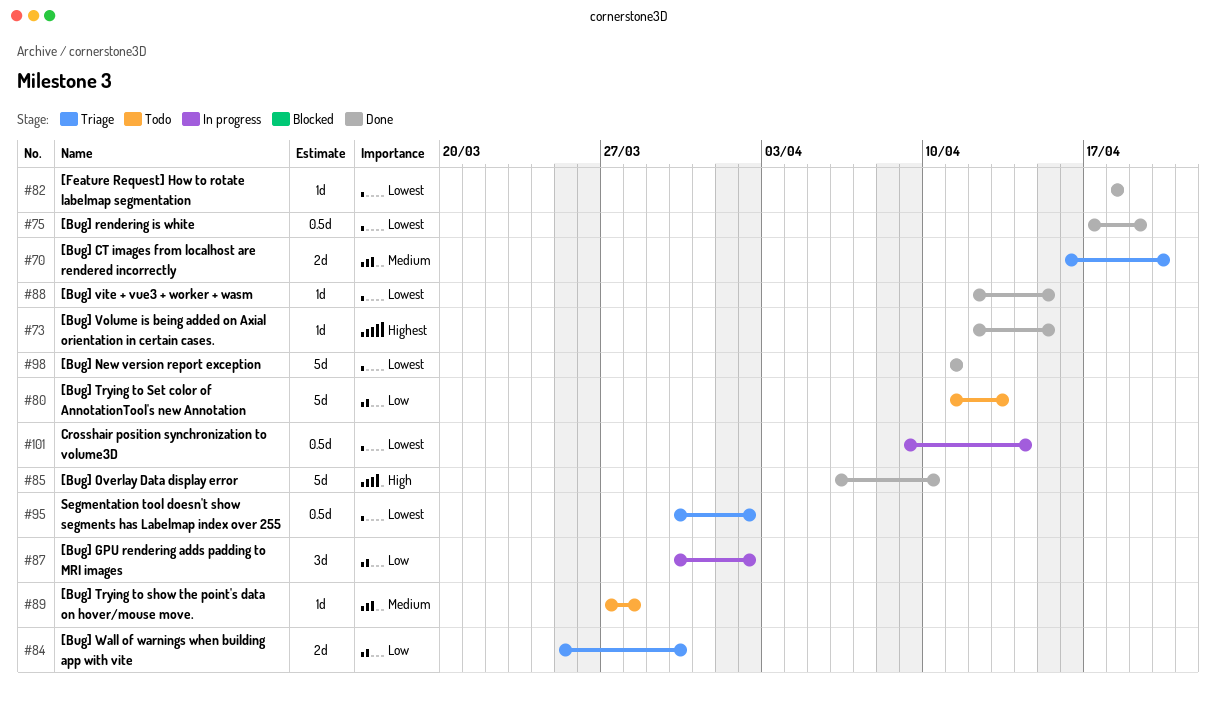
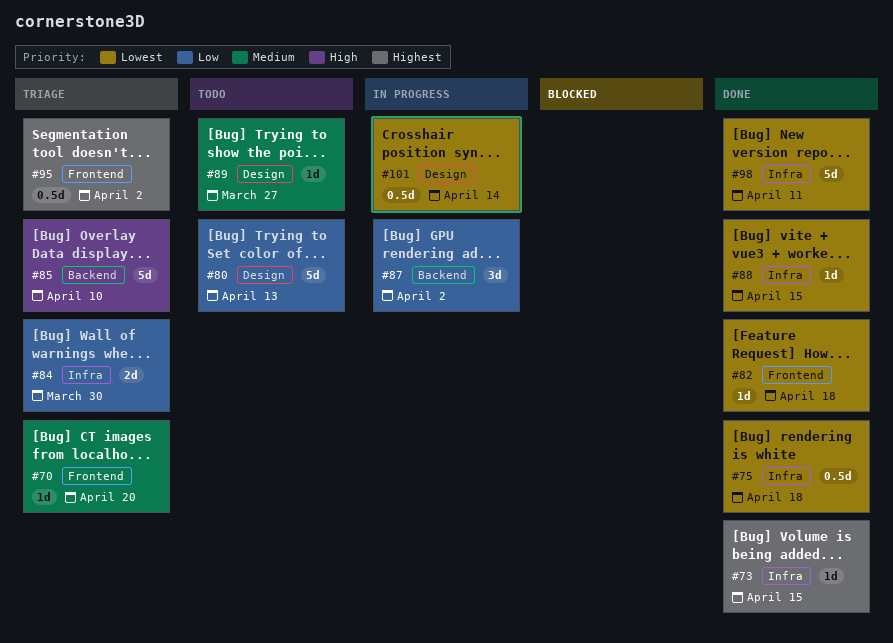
#70, estimate: 2d -> 1d
#75, due: Apr 19 -> Apr 18
#85, status: Done -> Triage
#89, due: Mar 28 -> Mar 27
#95, priority: Lowest -> Highest

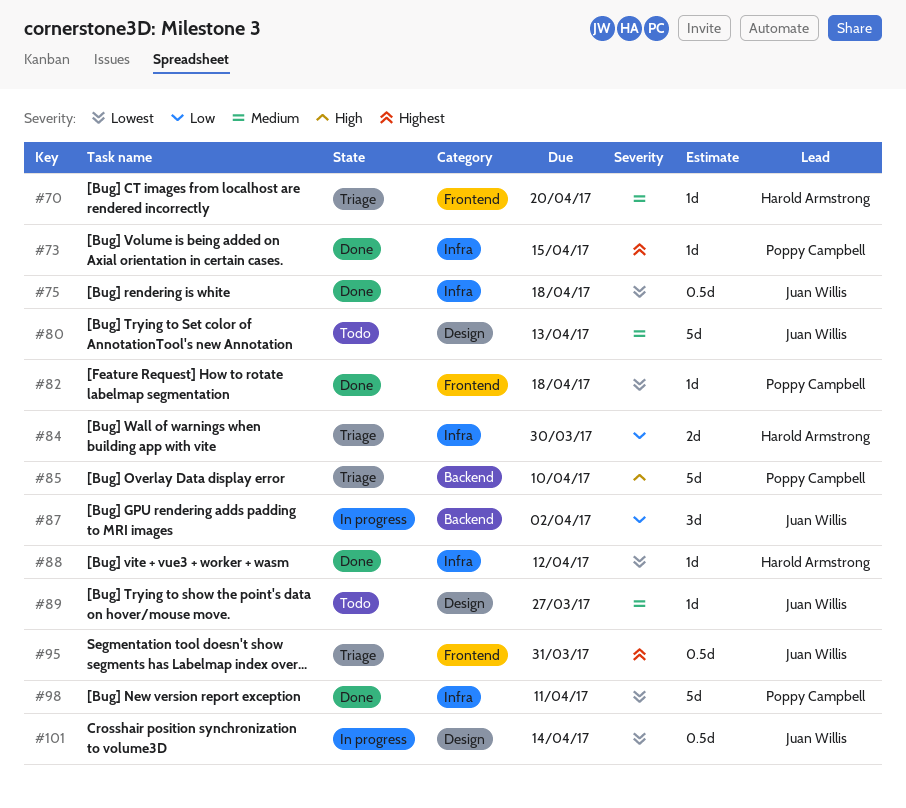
#80, priority: Low -> Medium
#88, due: Apr 15 -> Apr 12
#95, due: Apr 2 -> Mar 31

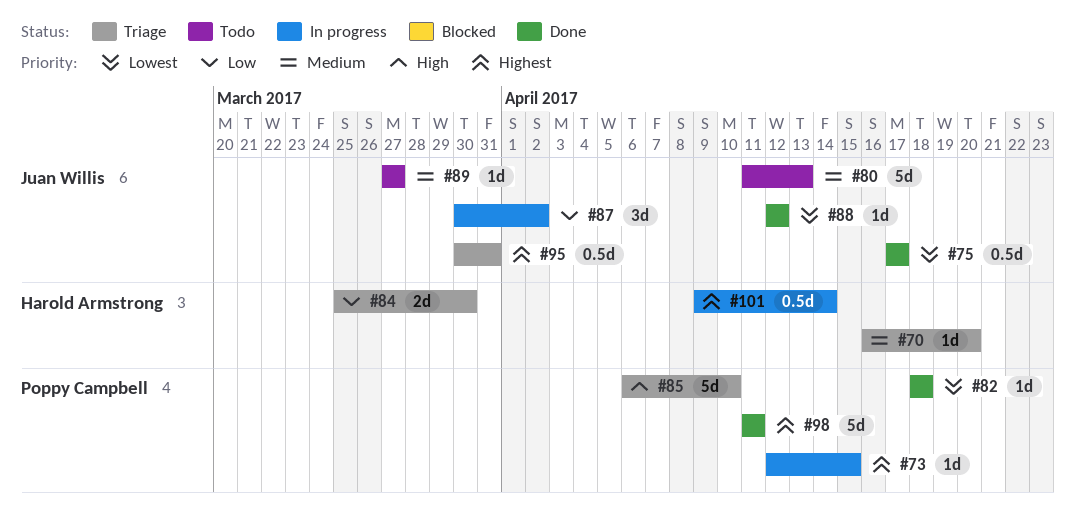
#73, status: Done -> In progress
#75, due: Apr 18 -> Apr 17
#88, owner: Harold Armstrong -> Juan Willis
#98, priority: Lowest -> Highest
#101, owner: Juan Willis -> Harold Armstrong
#101, priority: Lowest -> Highest

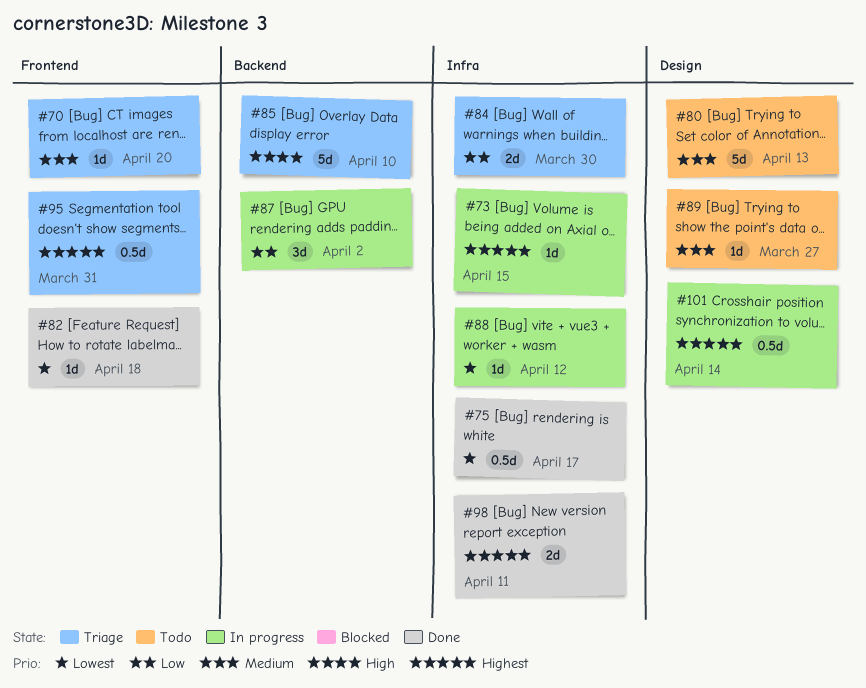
#88, status: Done -> In progress
#98, estimate: 5d -> 2d

